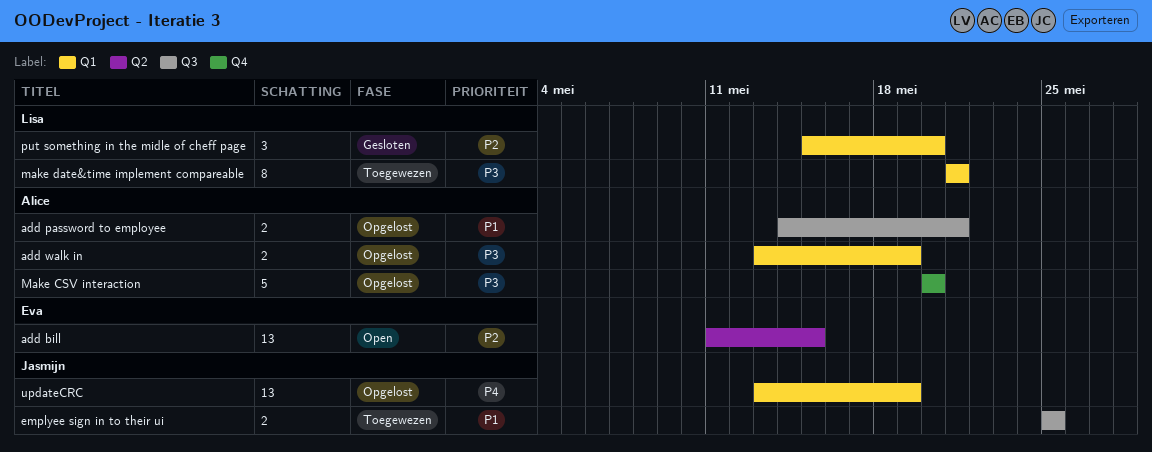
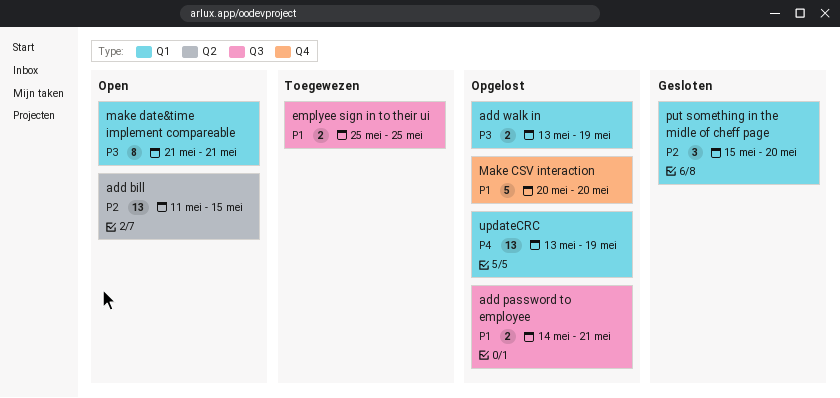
Make CSV interaction, priority: P3 -> P1
make date&time implement compareable, status: Toegewezen -> Open

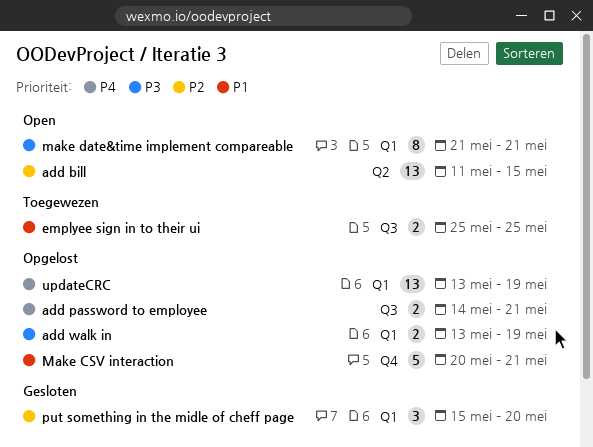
add password to employee, priority: P1 -> P4
Make CSV interaction, due: May 20 -> May 21

